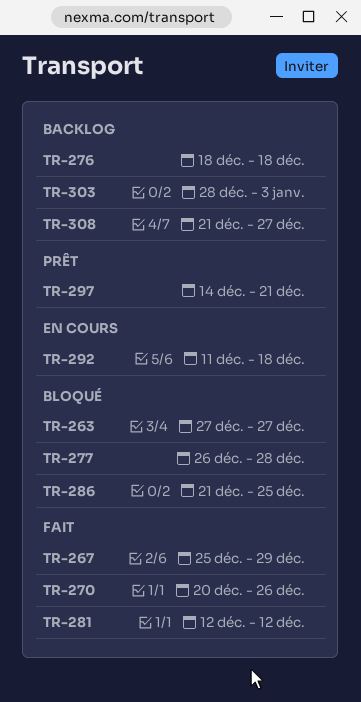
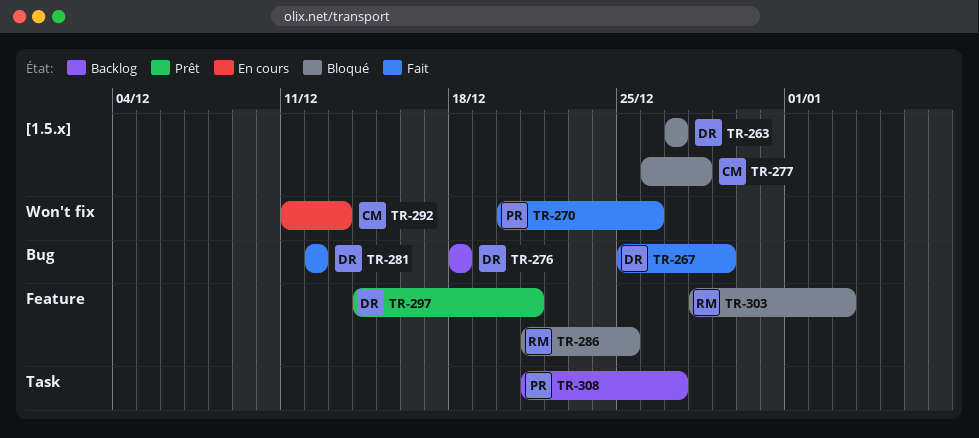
TR-292, due: Dec 18 -> Dec 13
TR-303, status: Backlog -> Bloqué

